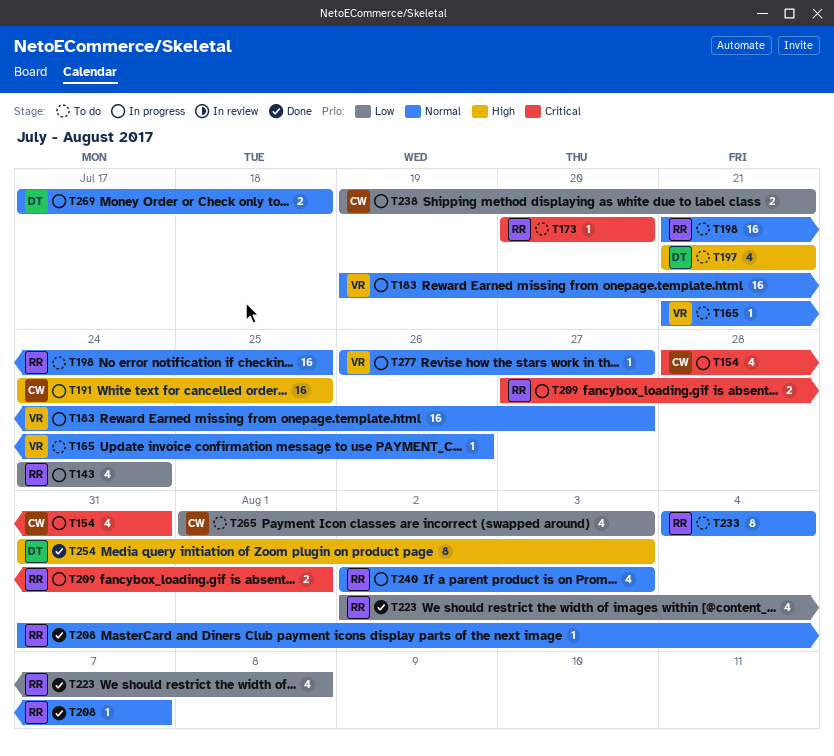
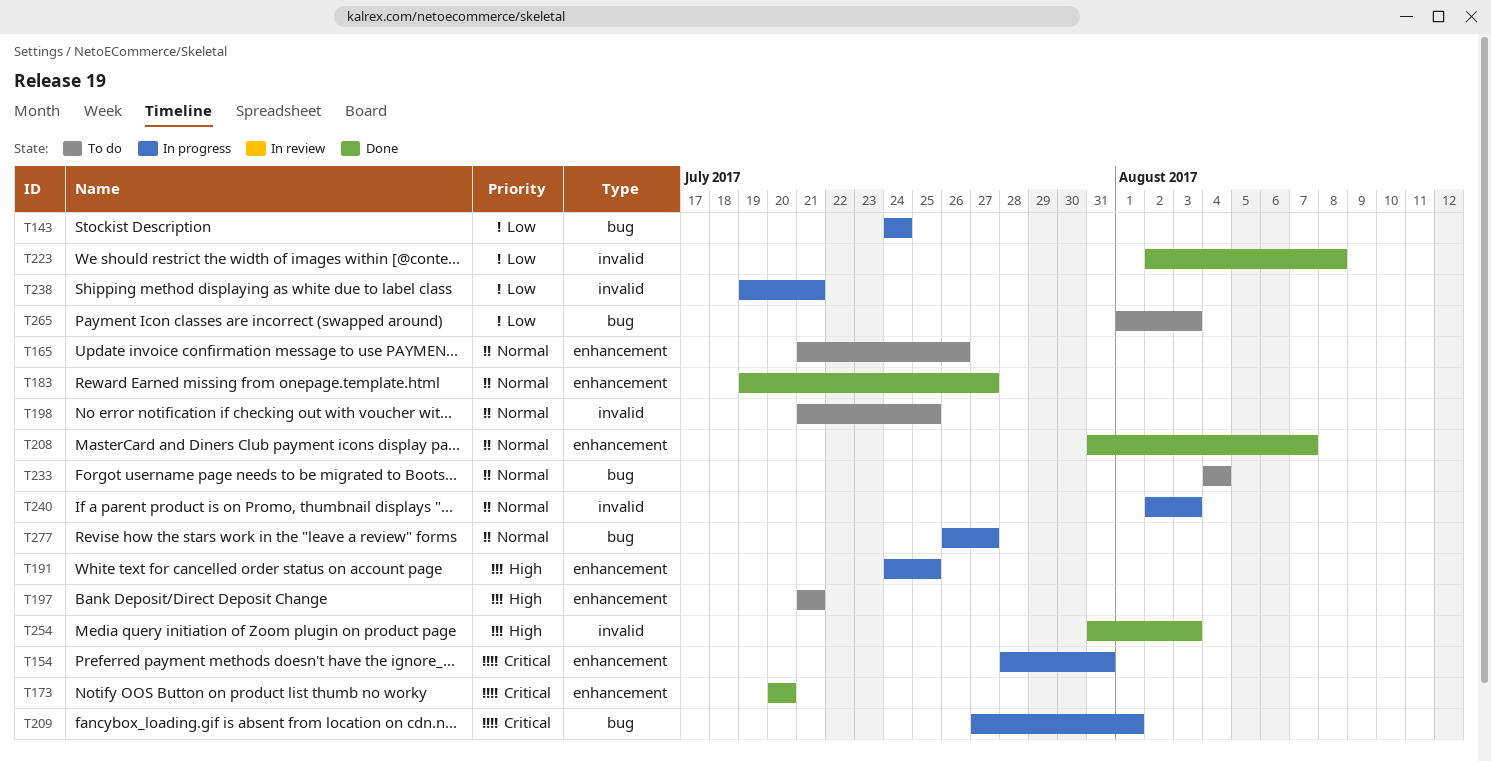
T173, status: To do -> Done
T183, status: In progress -> Done
T269: present -> none

